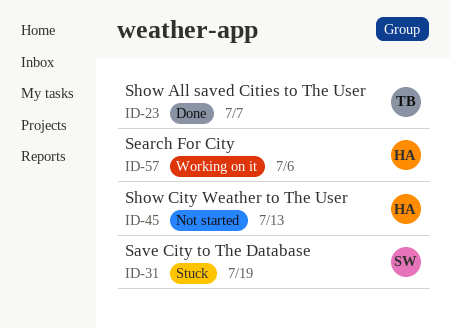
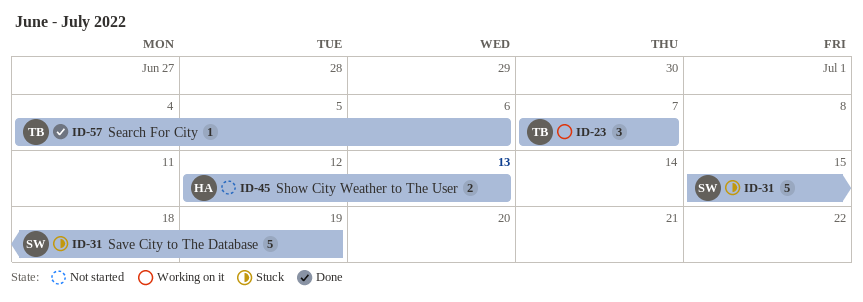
ID-23, status: Done -> Working on it
ID-57, status: Working on it -> Done
ID-57, owner: HA -> TB

